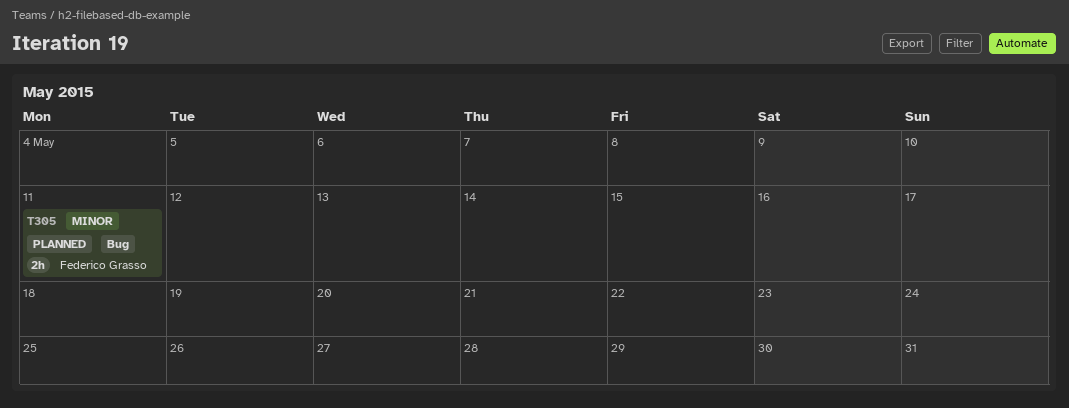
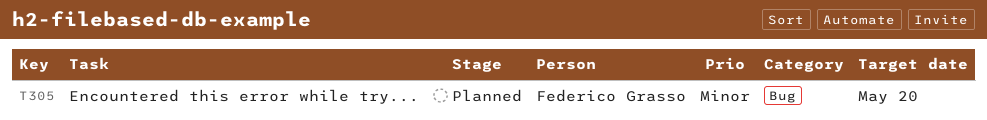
T305, due: May 11 -> May 20

